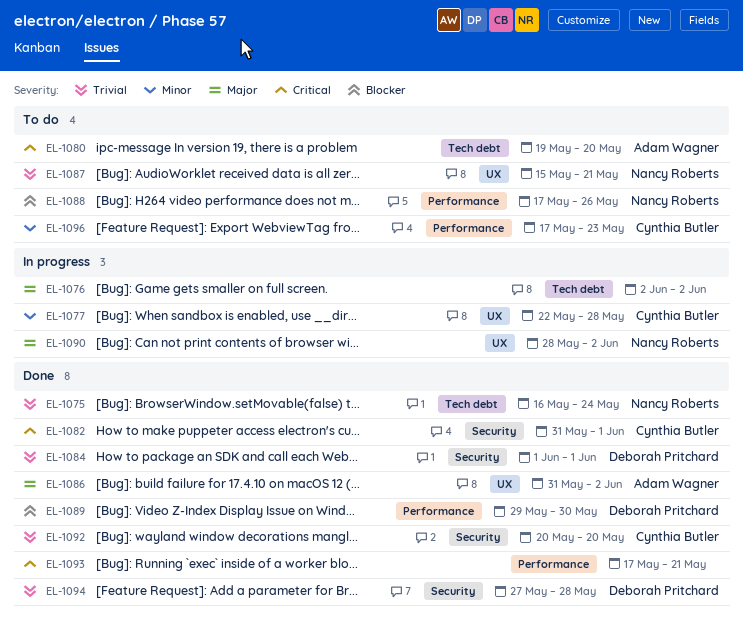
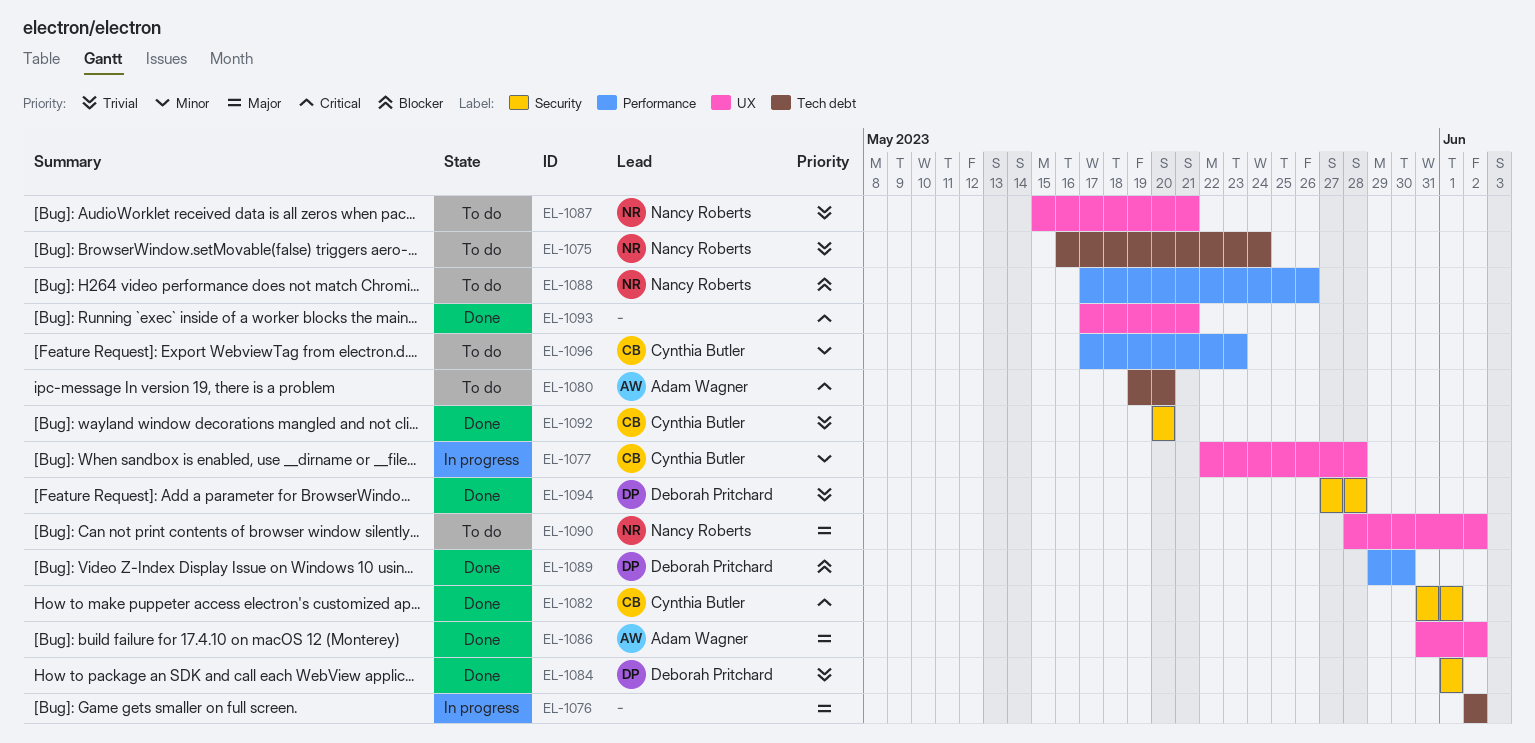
EL-1075, status: Done -> To do
EL-1090, status: In progress -> To do
EL-1093, label: Performance -> UX

